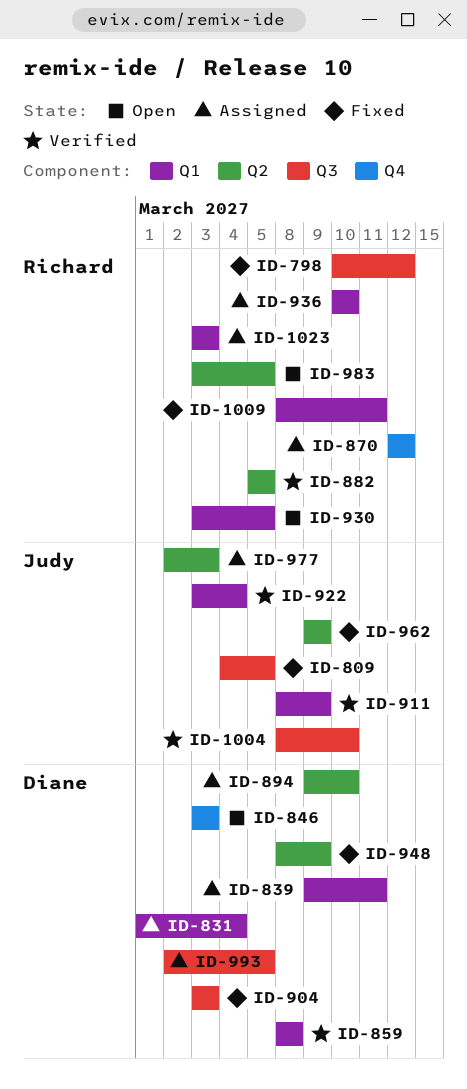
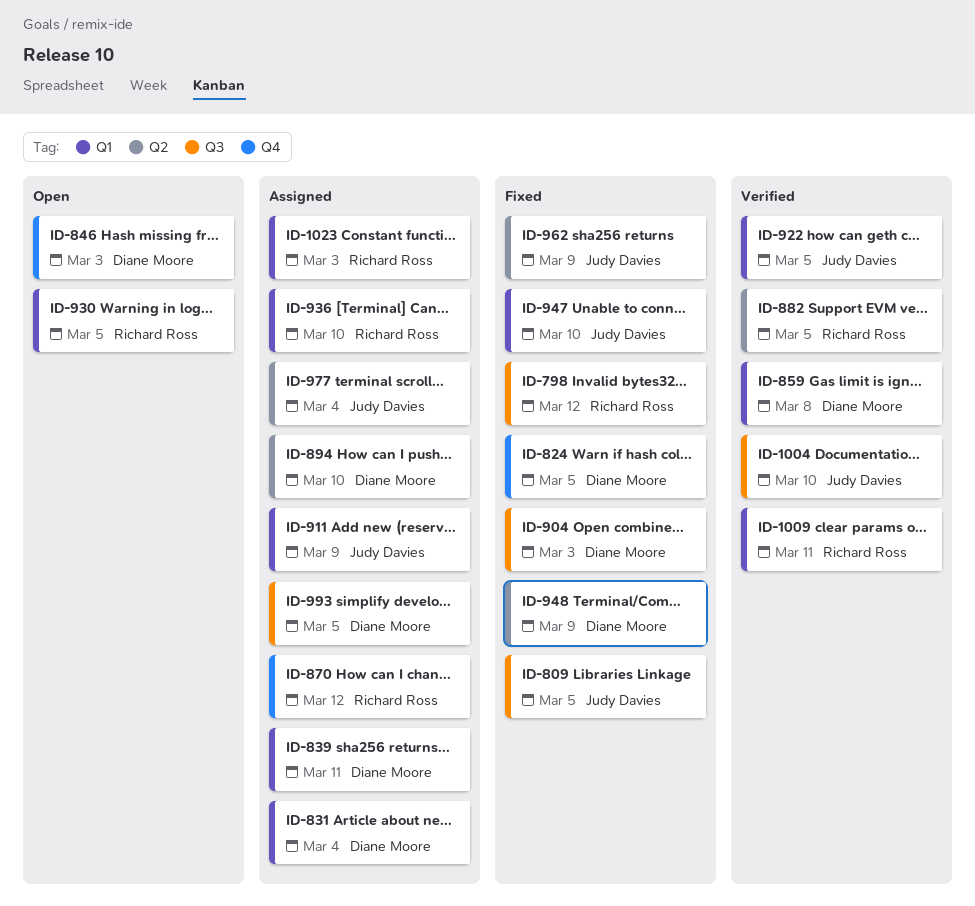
ID-824: none -> present
ID-911, status: Verified -> Assigned
ID-922, due: Mar 4 -> Mar 5
ID-947: none -> present
ID-977, due: Mar 3 -> Mar 4
ID-983: present -> none
ID-1009, status: Fixed -> Verified

